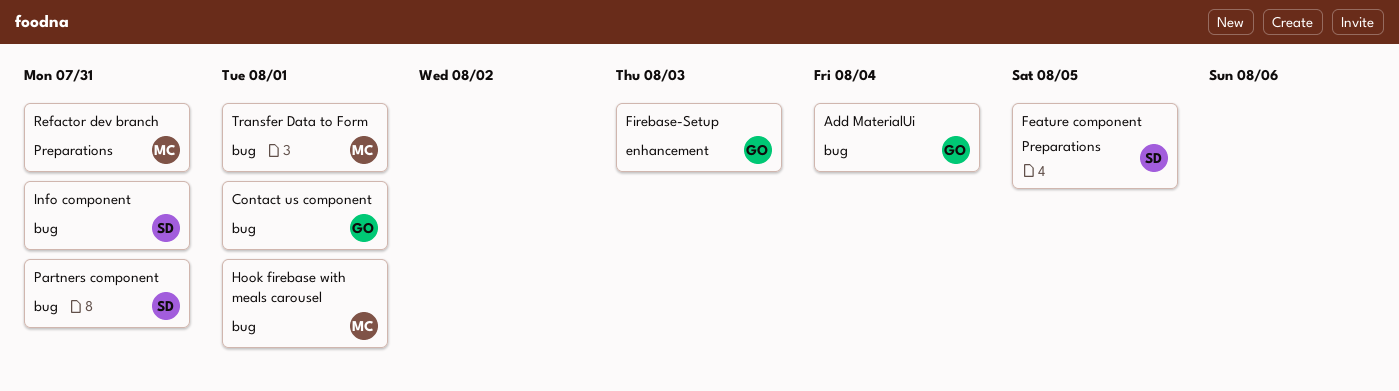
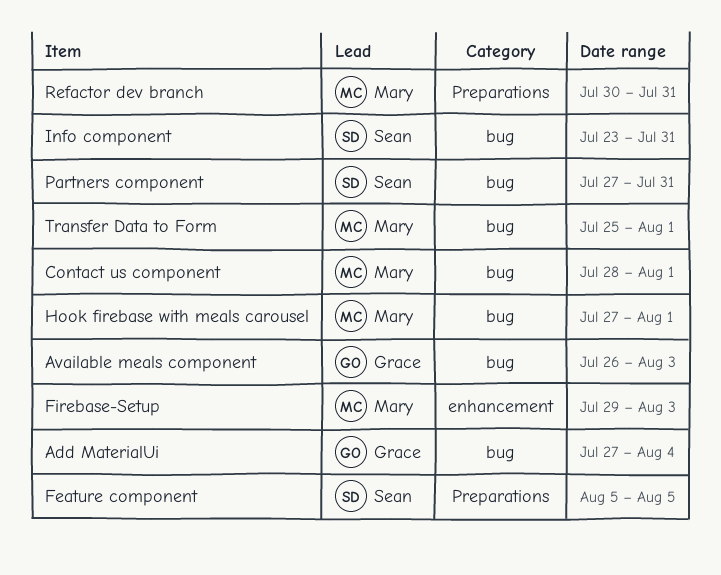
Available meals component: none -> present
Contact us component, owner: Grace -> Mary
Firebase-Setup, owner: Grace -> Mary

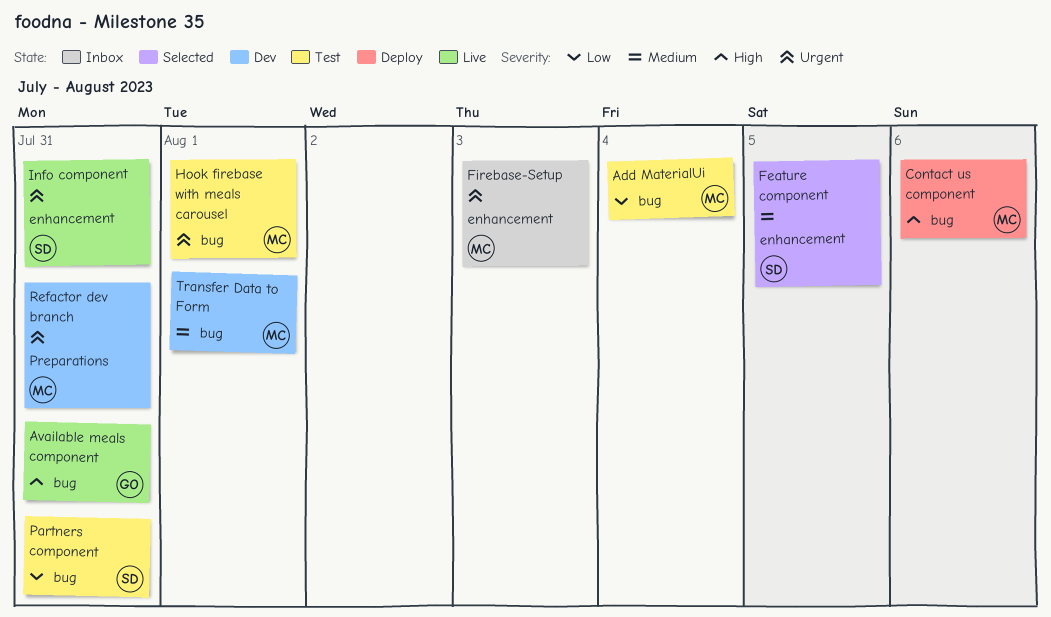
Add MaterialUi, owner: Grace -> Mary
Available meals component, due: Aug 3 -> Jul 31
Contact us component, due: Aug 1 -> Aug 6
Feature component, label: Preparations -> enhancement
Info component, label: bug -> enhancement

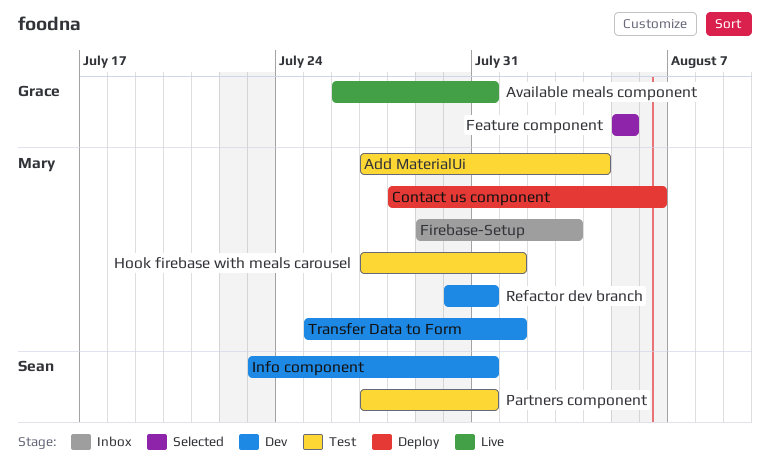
Feature component, owner: Sean -> Grace
Info component, status: Live -> Dev

